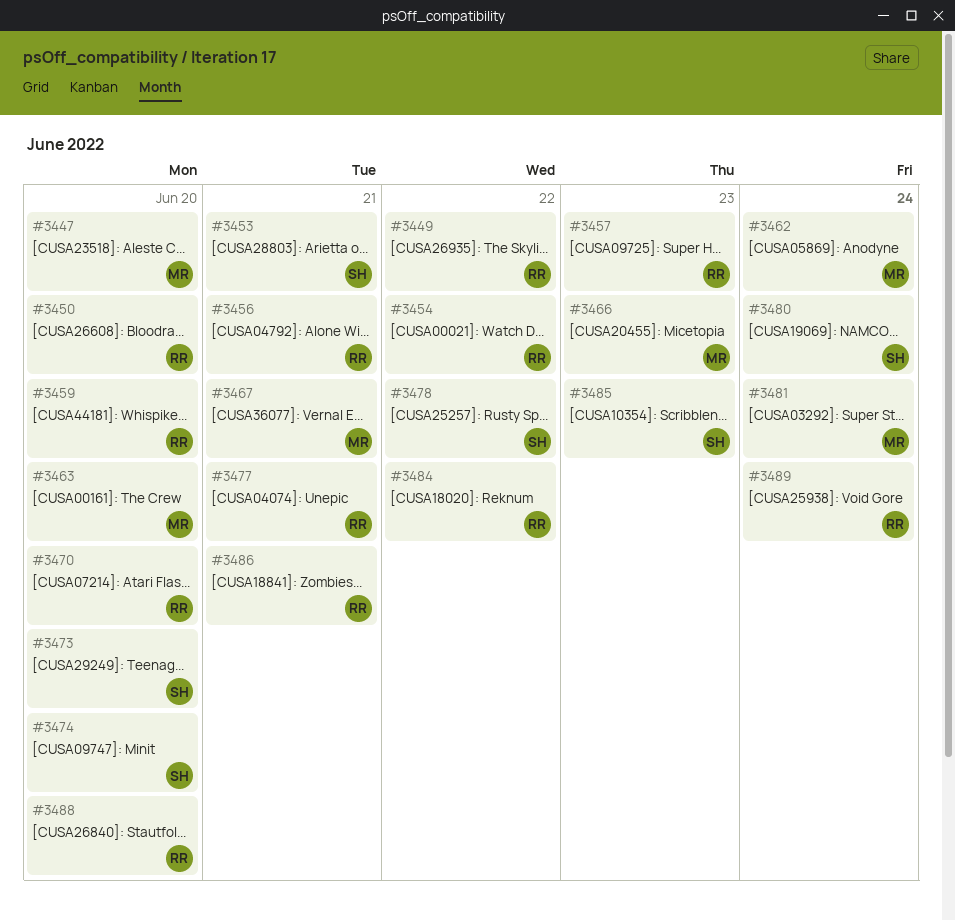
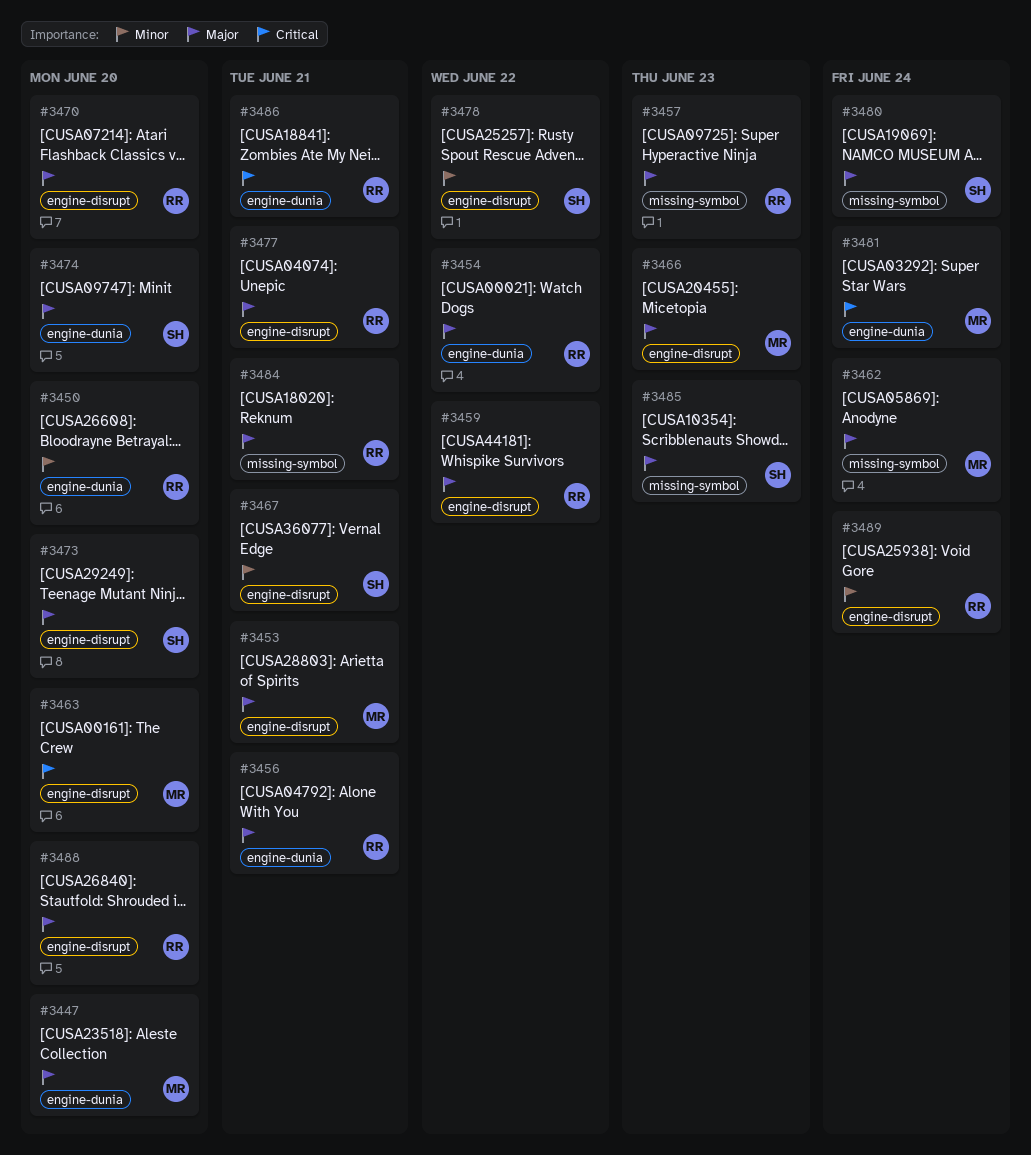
#3449: present -> none
#3453, owner: SH -> MR
#3459, due: Jun 20 -> Jun 22
#3467, owner: MR -> SH
#3484, due: Jun 22 -> Jun 21

